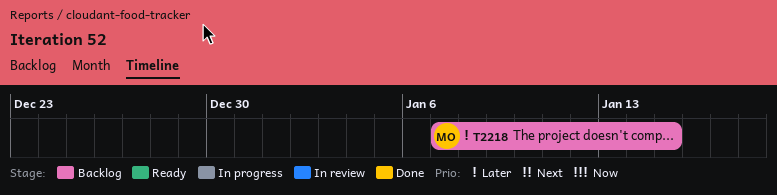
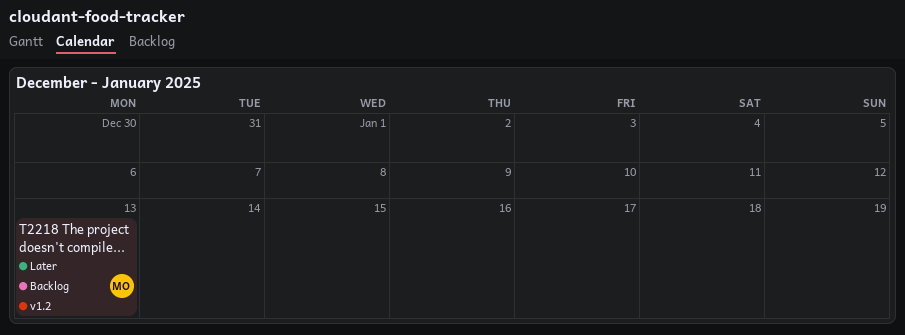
T2218, due: Jan 15 -> Jan 13

